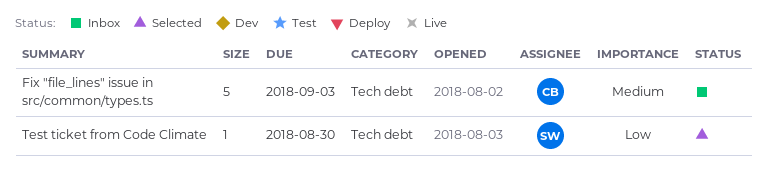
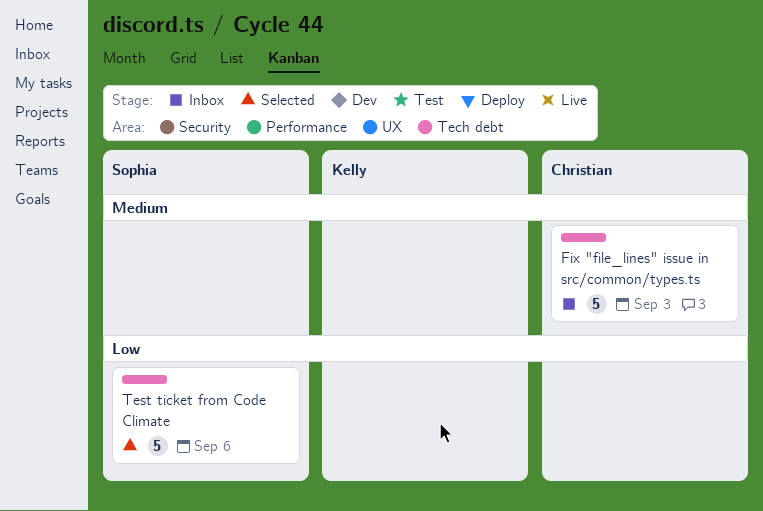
Test ticket from Code Climate, estimate: 1 -> 5
Test ticket from Code Climate, due: Aug 30 -> Sep 6

